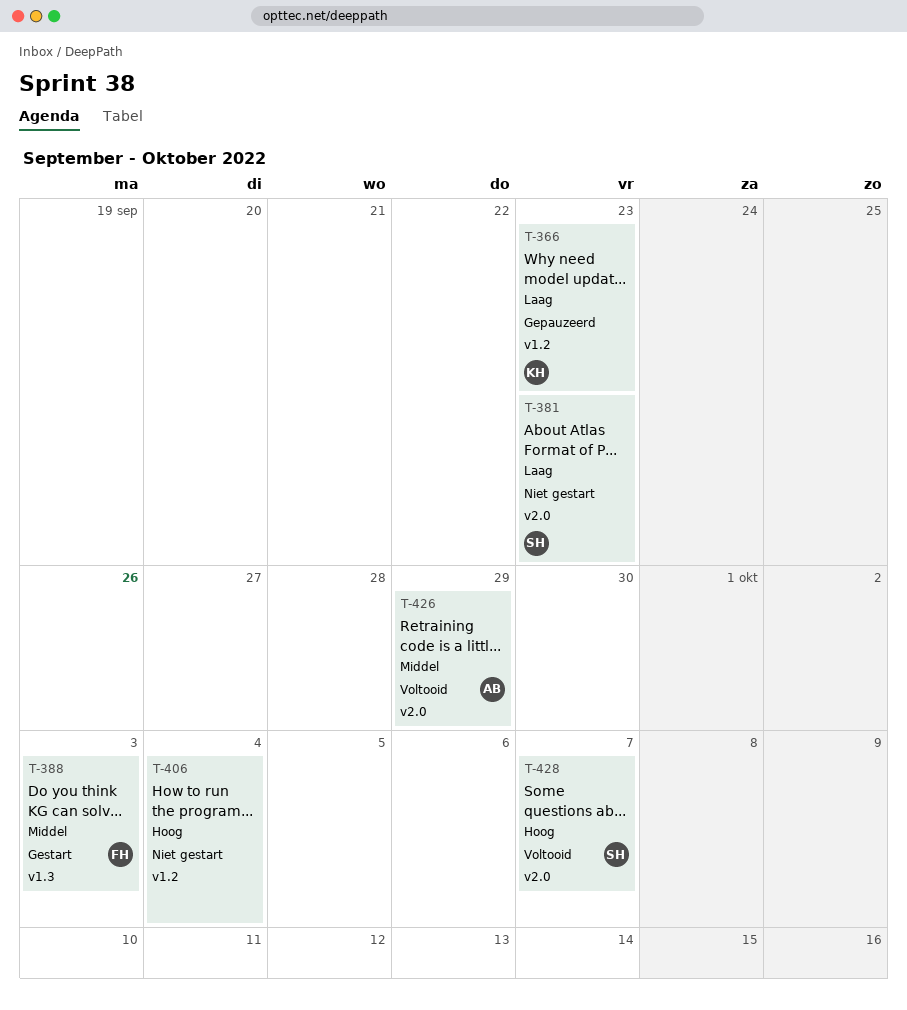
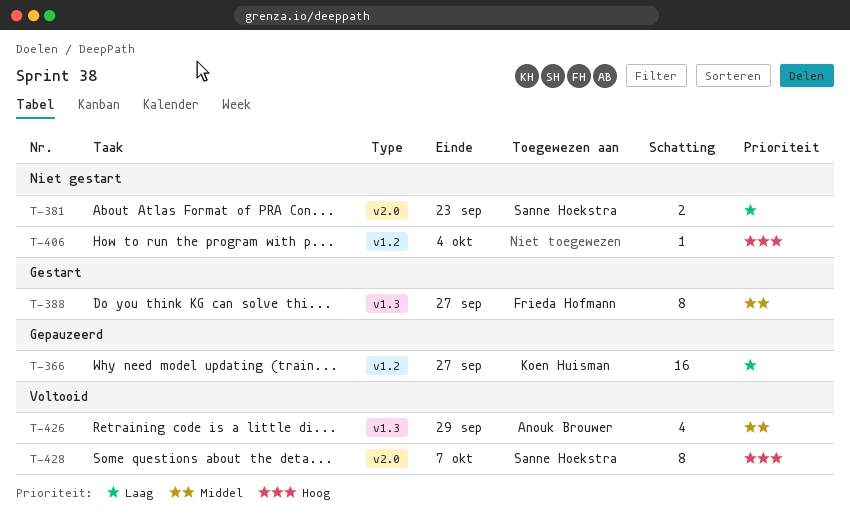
T-366, due: Sep 23 -> Sep 27
T-388, due: Oct 3 -> Sep 27
T-426, label: v2.0 -> v1.3

